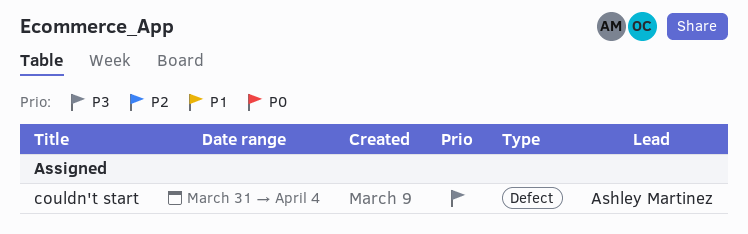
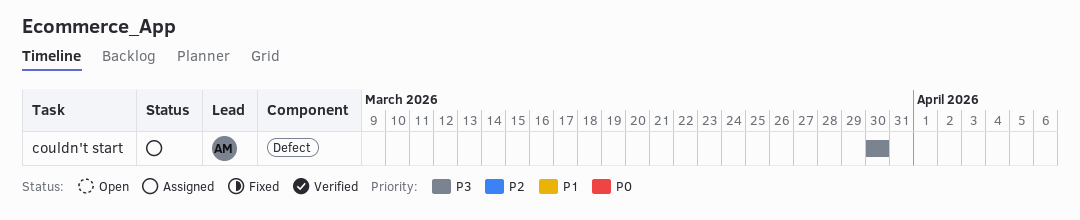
couldn't start, start: Mar 31 -> Mar 30
couldn't start, due: Apr 4 -> Mar 30

